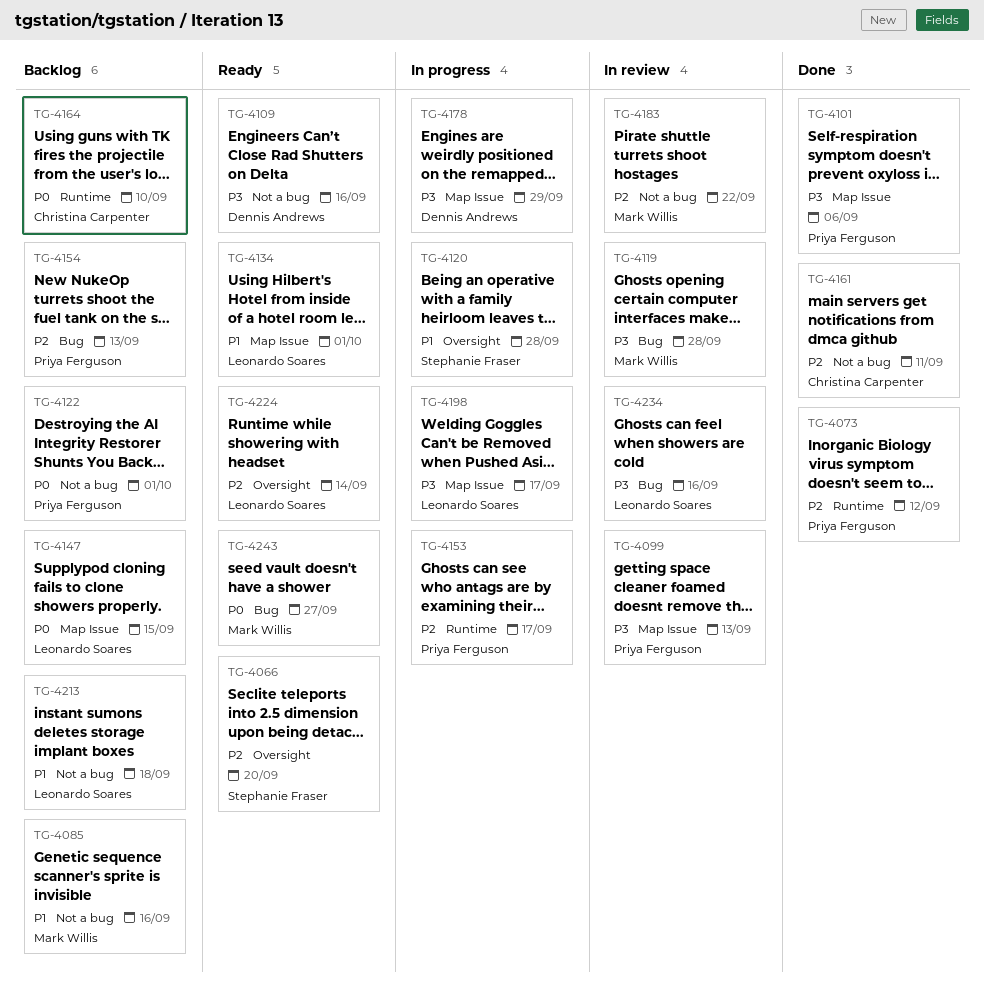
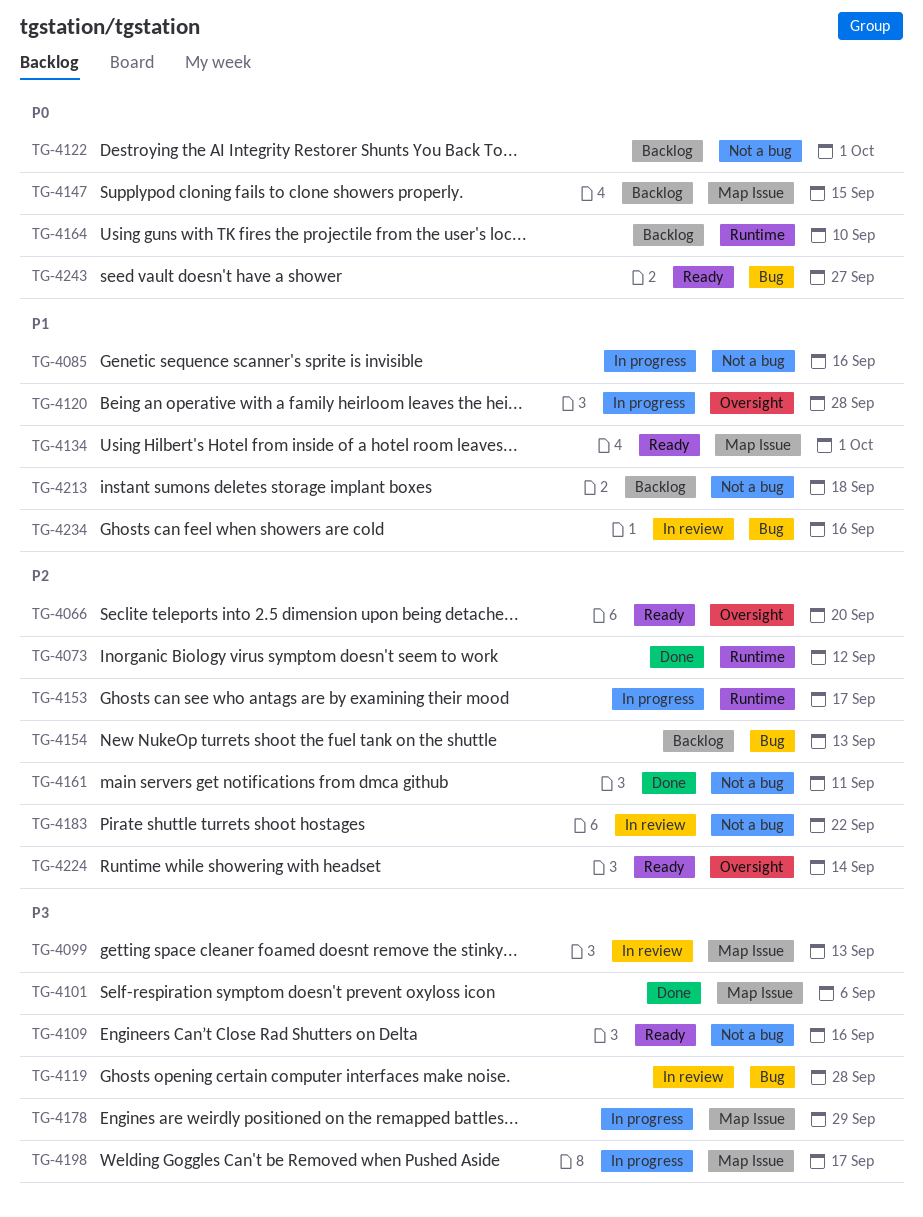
TG-4085, status: Backlog -> In progress
TG-4234, priority: P3 -> P1

